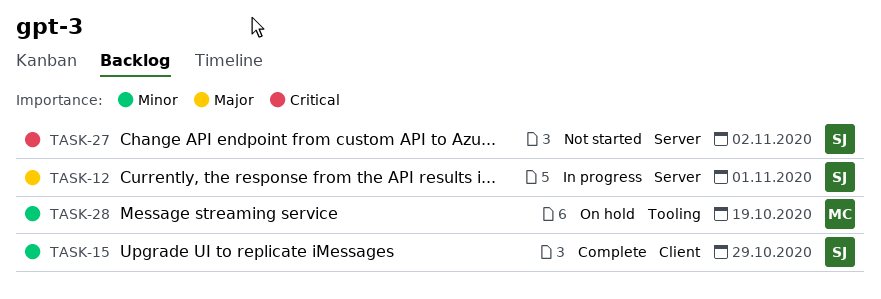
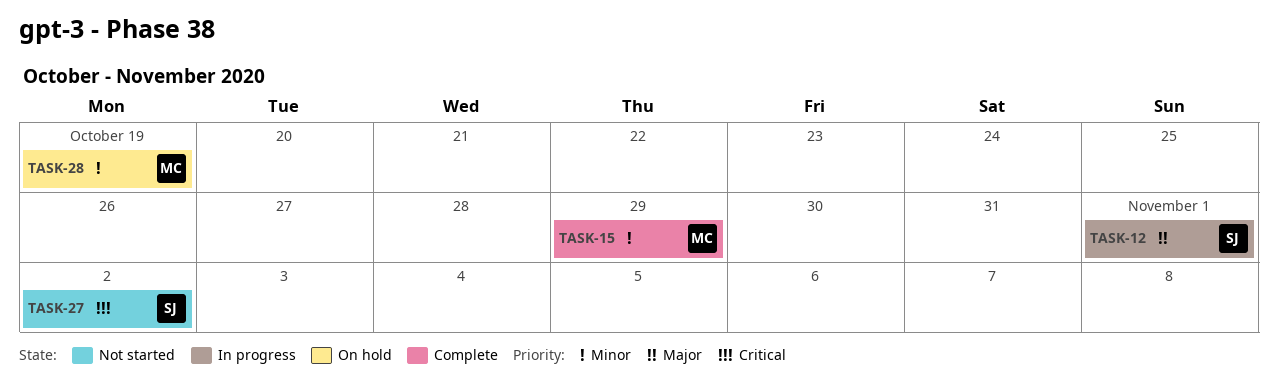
TASK-15, owner: SJ -> MC

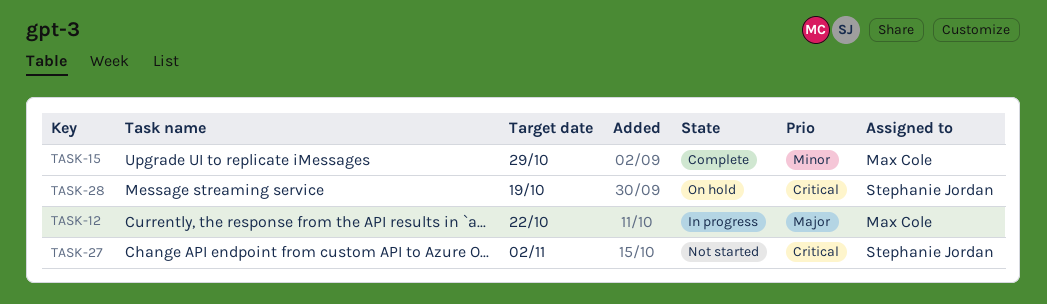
TASK-12, owner: Stephanie Jordan -> Max Cole
TASK-12, due: Nov 1 -> Oct 22
TASK-28, owner: Max Cole -> Stephanie Jordan
TASK-28, priority: Minor -> Critical

